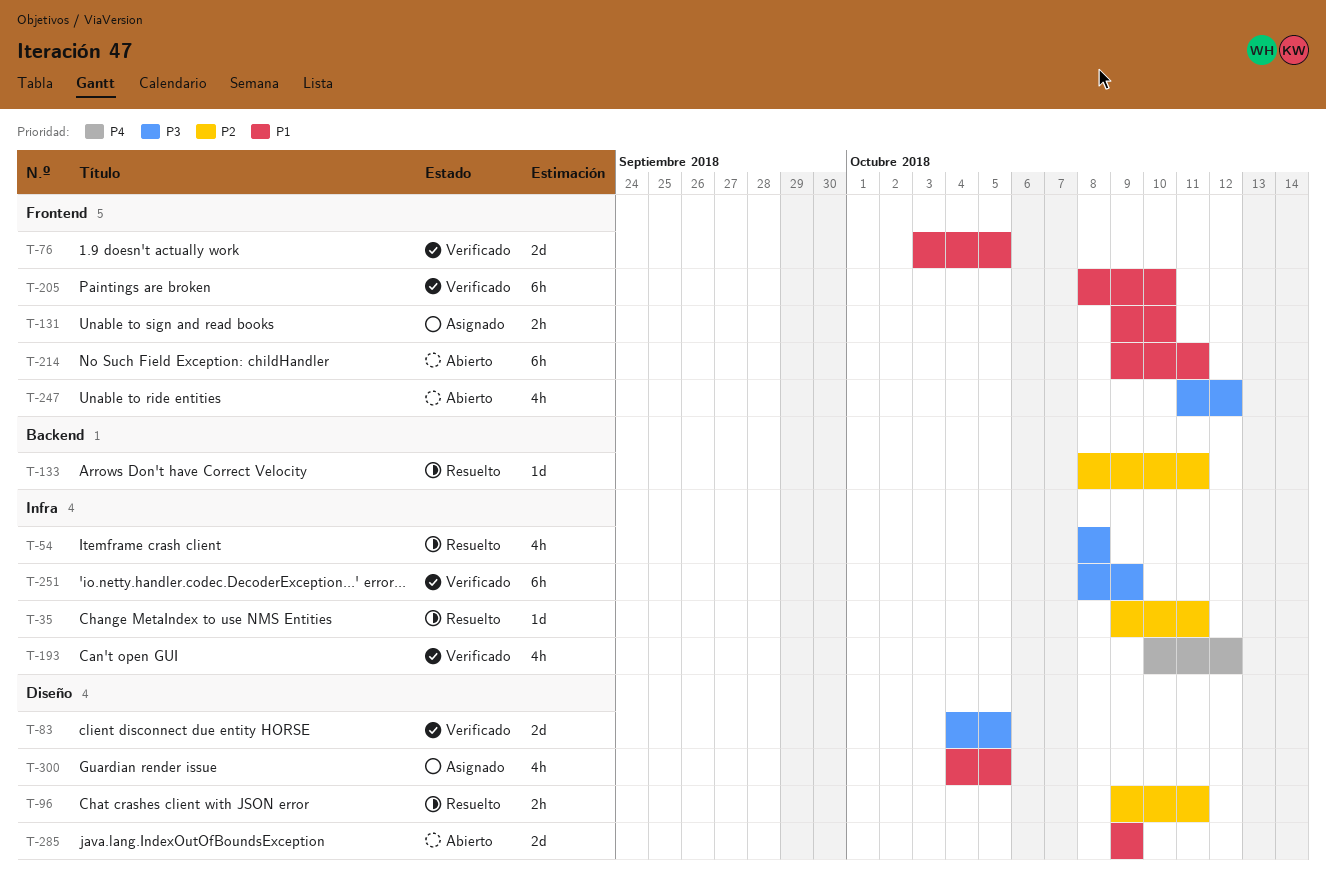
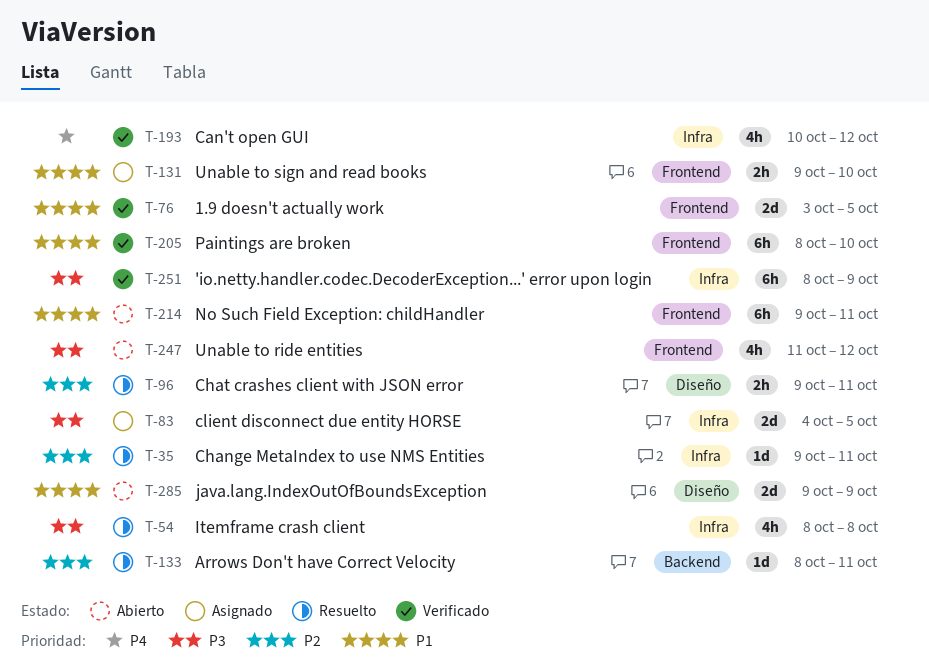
T-83, status: Verificado -> Asignado
T-83, label: Diseño -> Infra
T-300: present -> none

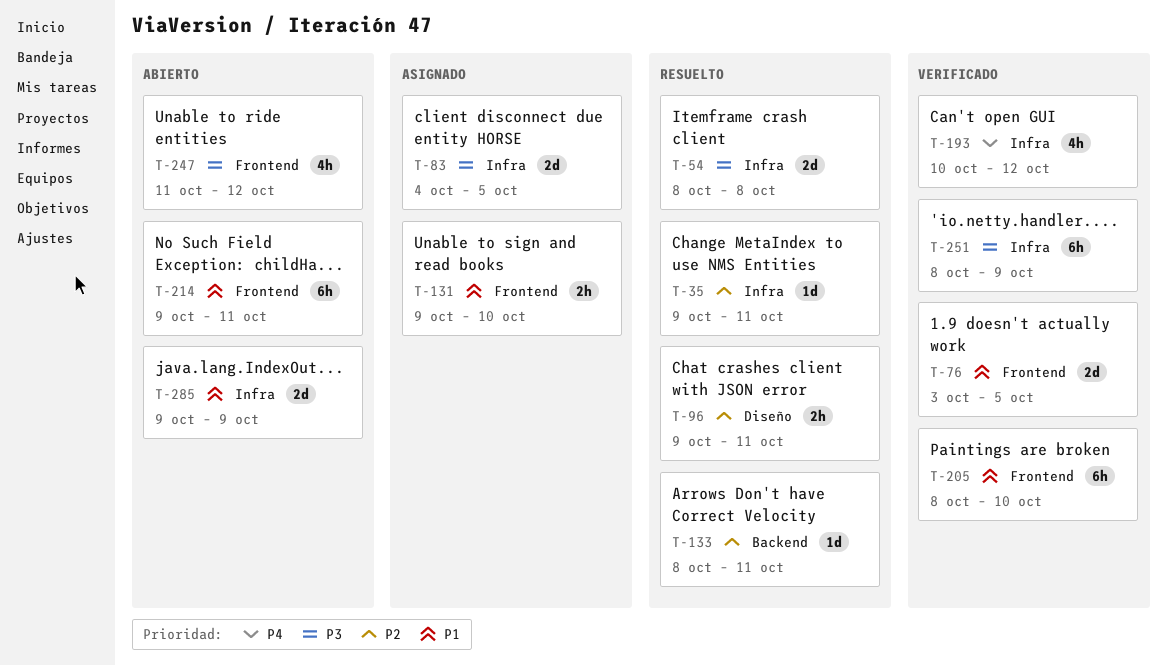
T-54, estimate: 4h -> 2d
T-285, label: Diseño -> Infra

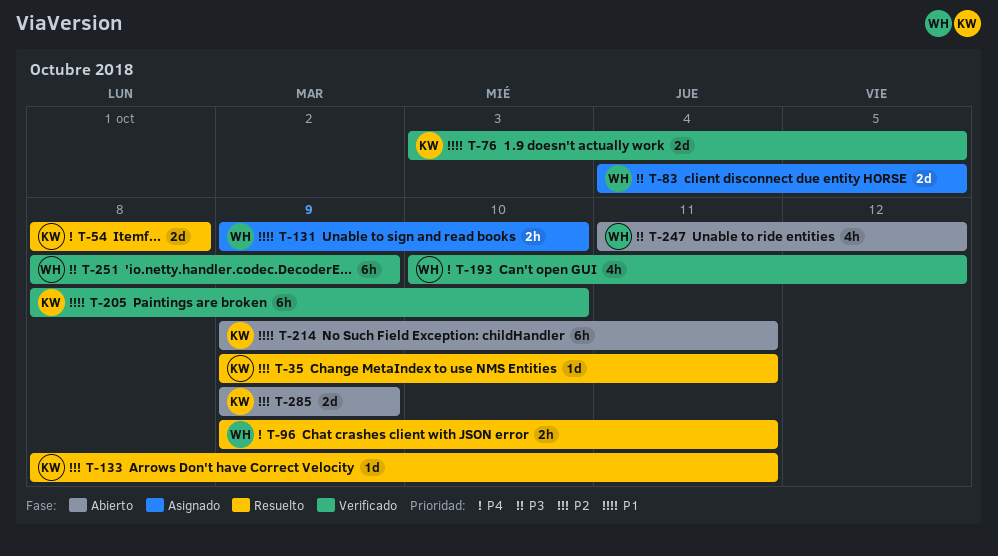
T-54, priority: P3 -> P4
T-96, priority: P2 -> P4
T-285, priority: P1 -> P2

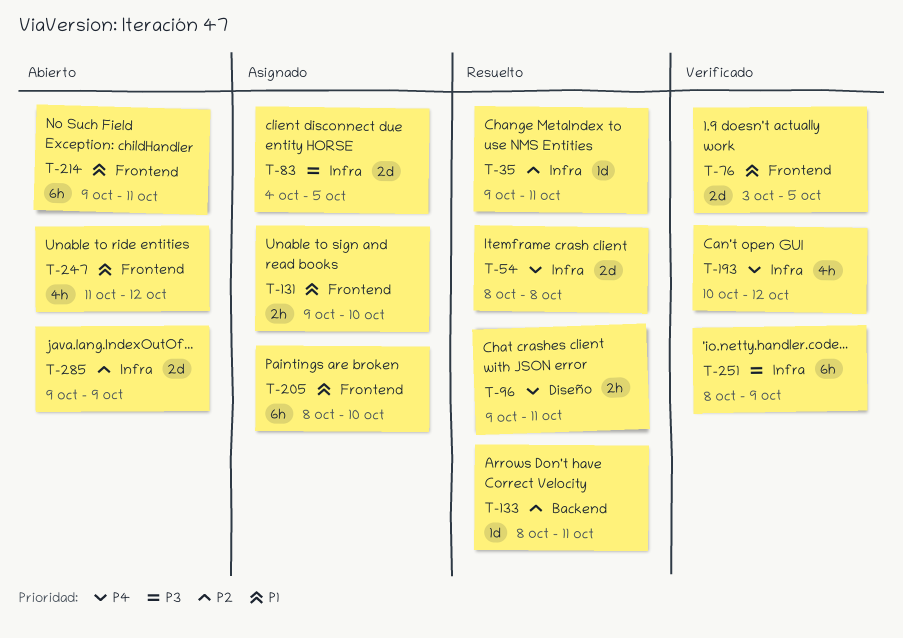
T-205, status: Verificado -> Asignado
T-247, priority: P3 -> P1

